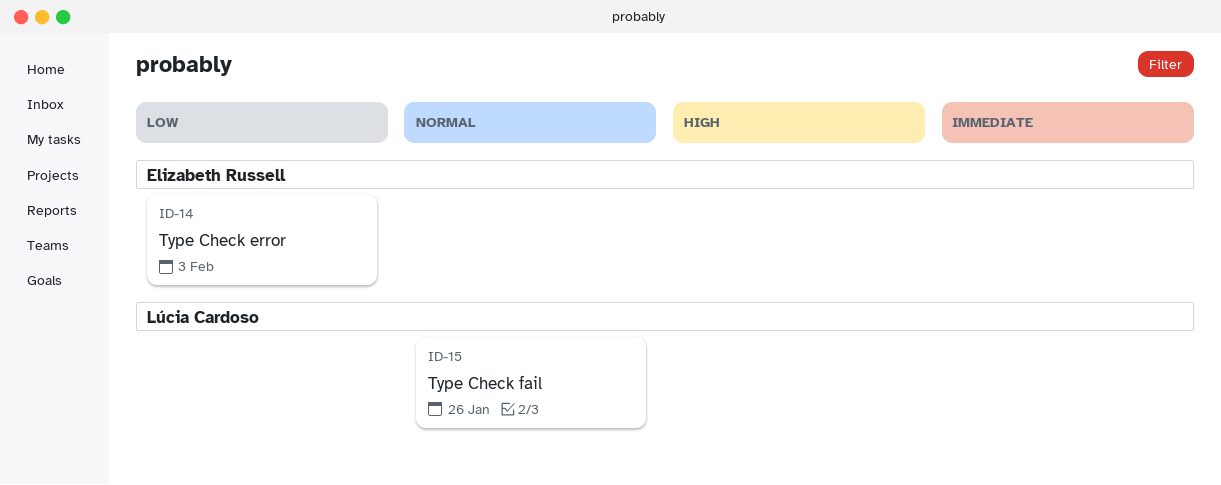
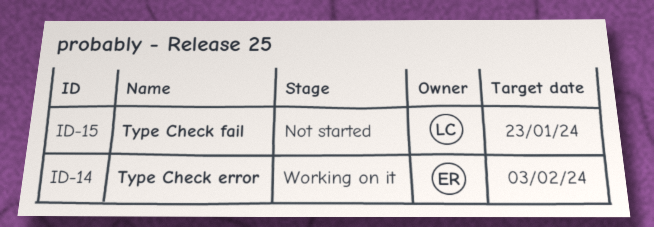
ID-15, due: Jan 26 -> Jan 23

